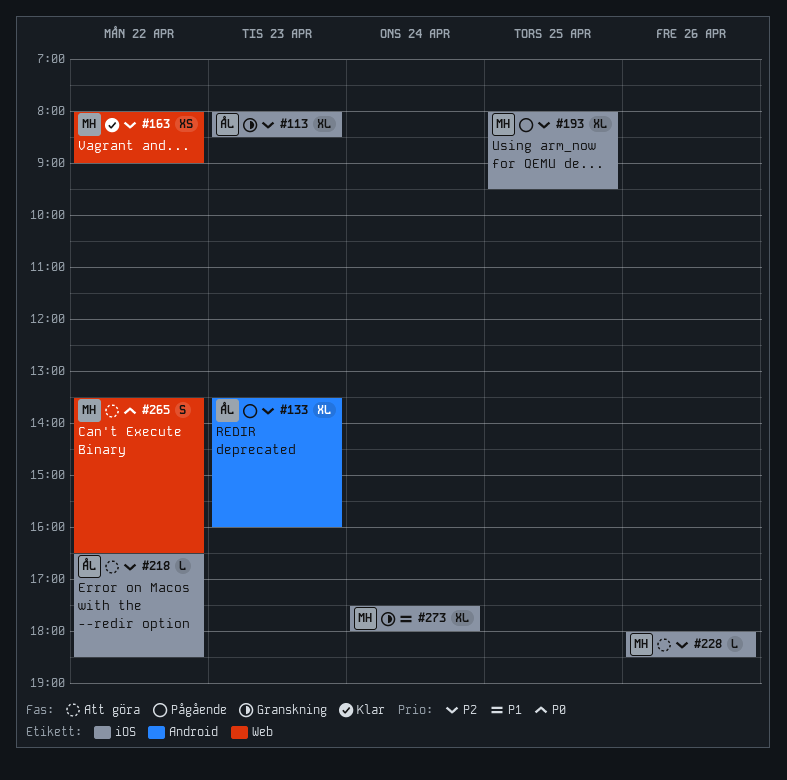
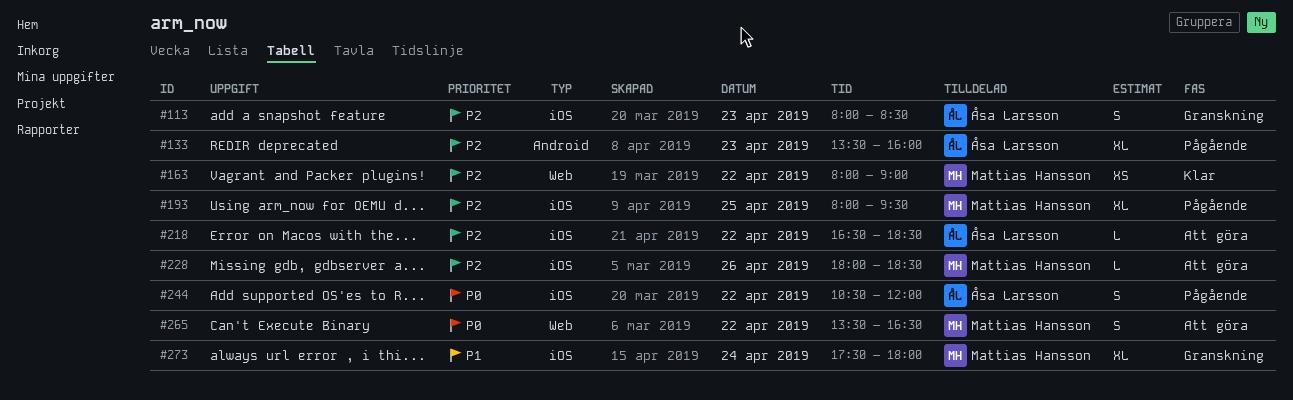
#113, estimate: XL -> S
#244: none -> present

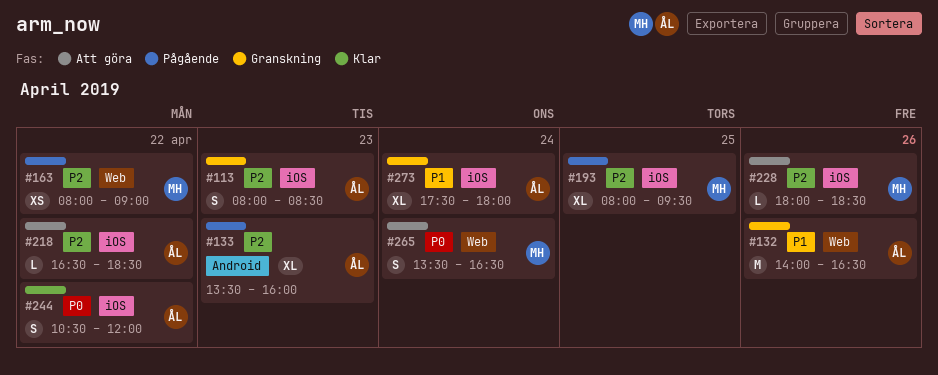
#132: none -> present
#163, status: Klar -> Pågående
#244, status: Pågående -> Klar
#265, day: Apr 22 -> Apr 24
#273, owner: Mattias Hansson -> Åsa Larsson

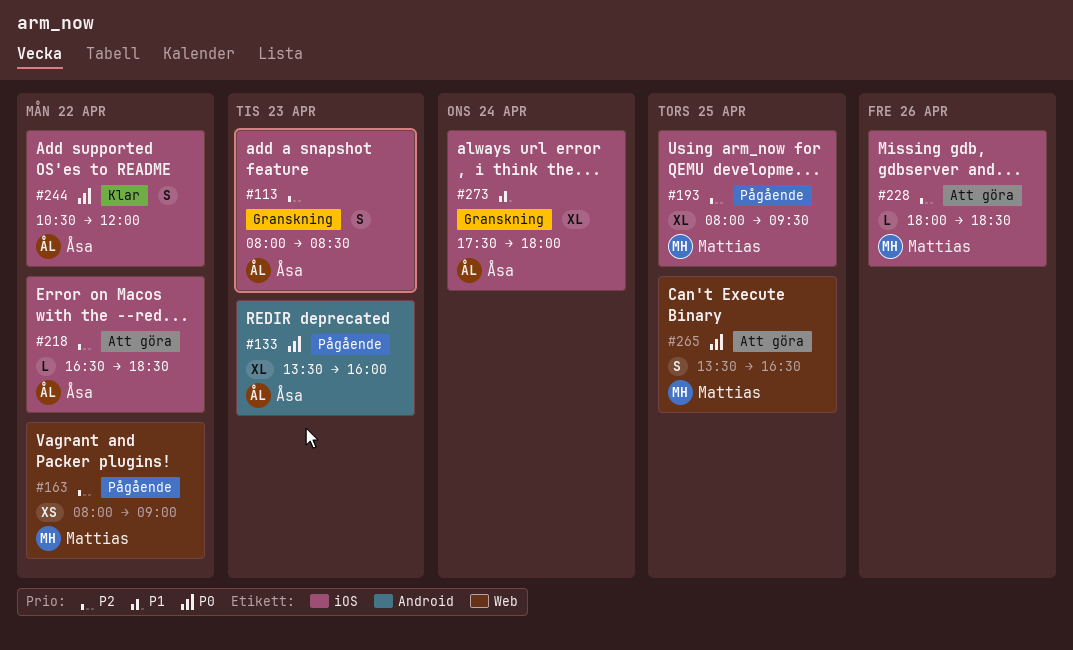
#132: present -> none
#133, priority: P2 -> P0
#265, day: Apr 24 -> Apr 25

